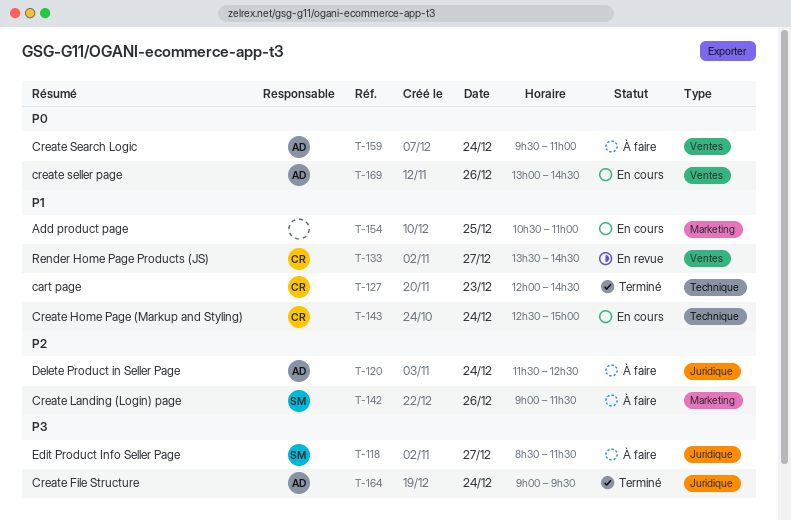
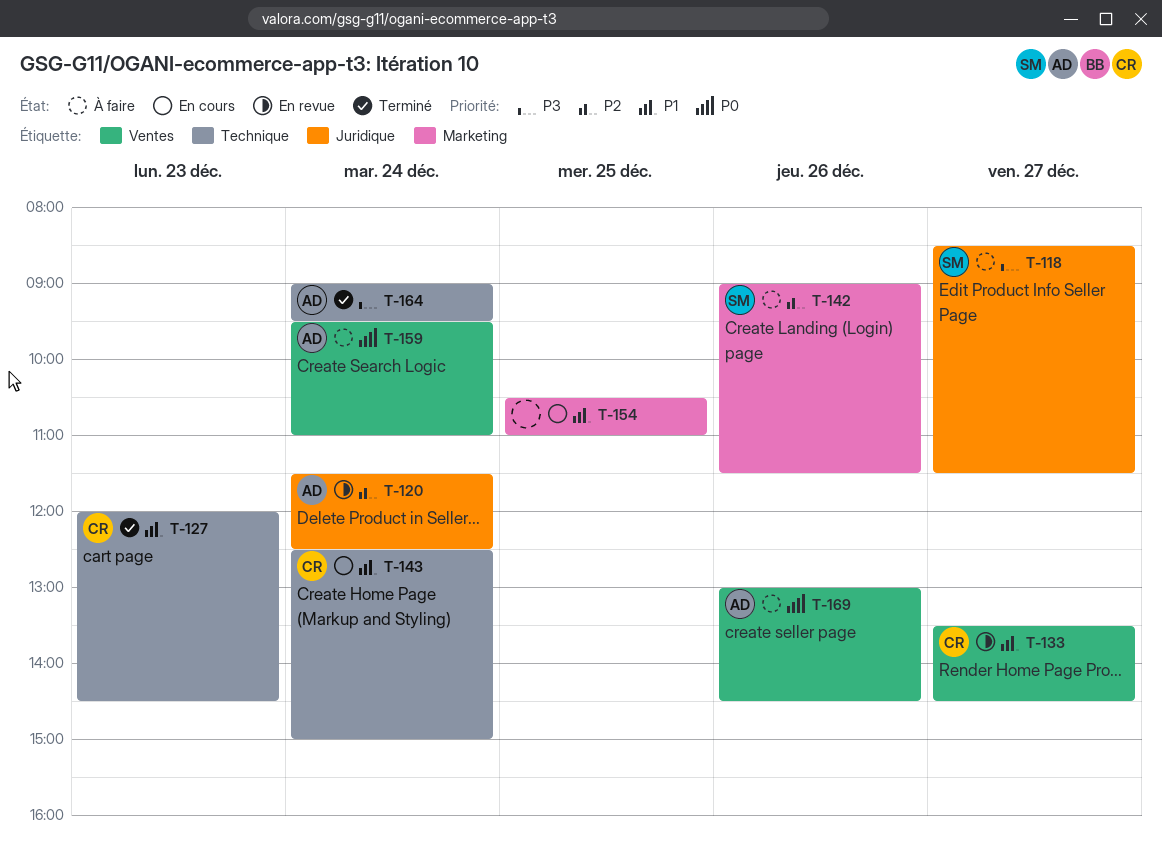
T-120, status: À faire -> En revue
T-164, label: Juridique -> Technique
T-169, status: En cours -> À faire

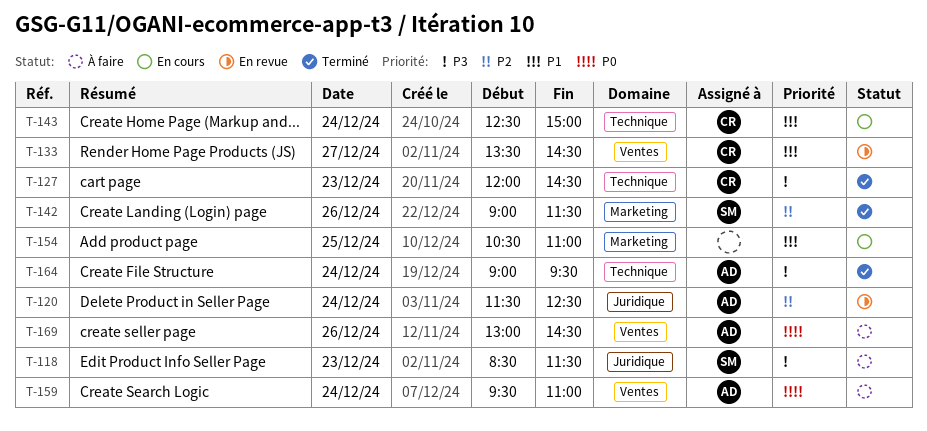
T-118, day: Dec 27 -> Dec 23
T-127, priority: P1 -> P3
T-142, status: À faire -> Terminé

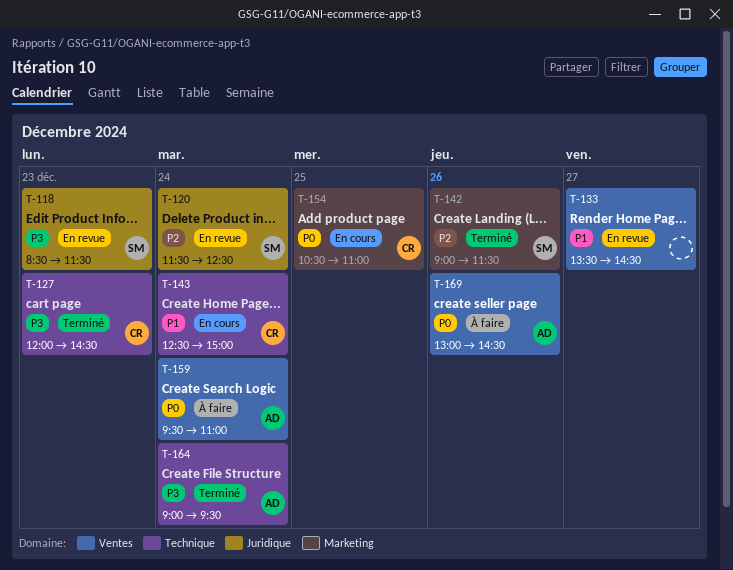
T-118, status: À faire -> En revue
T-120, owner: AD -> SM
T-133, owner: CR -> none
T-154, owner: none -> CR
T-154, priority: P1 -> P0

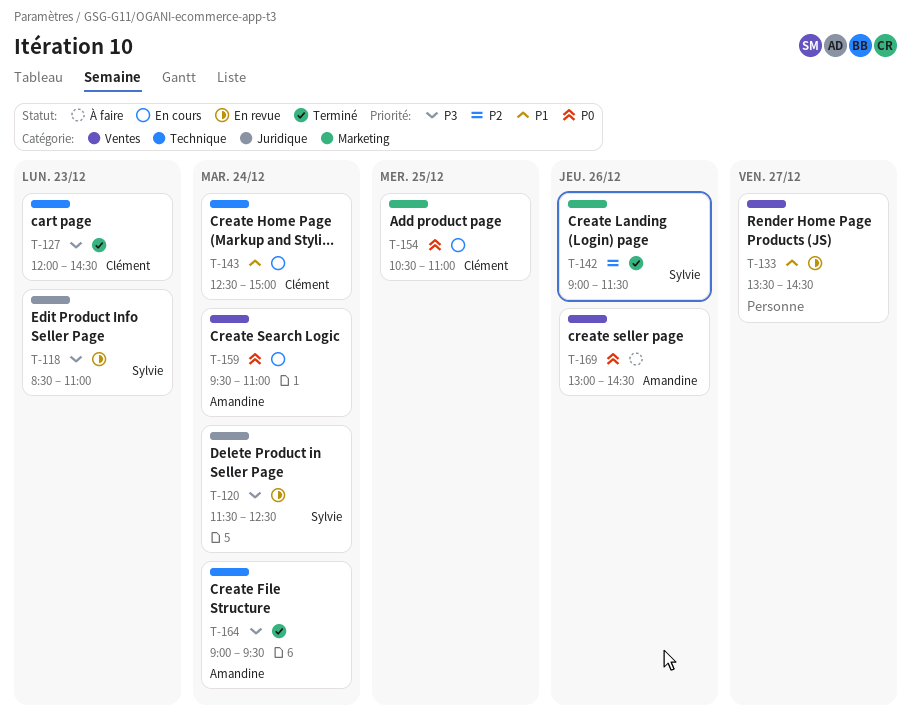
T-118, ends: 11:30 -> 11:00
T-120, priority: P2 -> P3
T-159, status: À faire -> En cours

